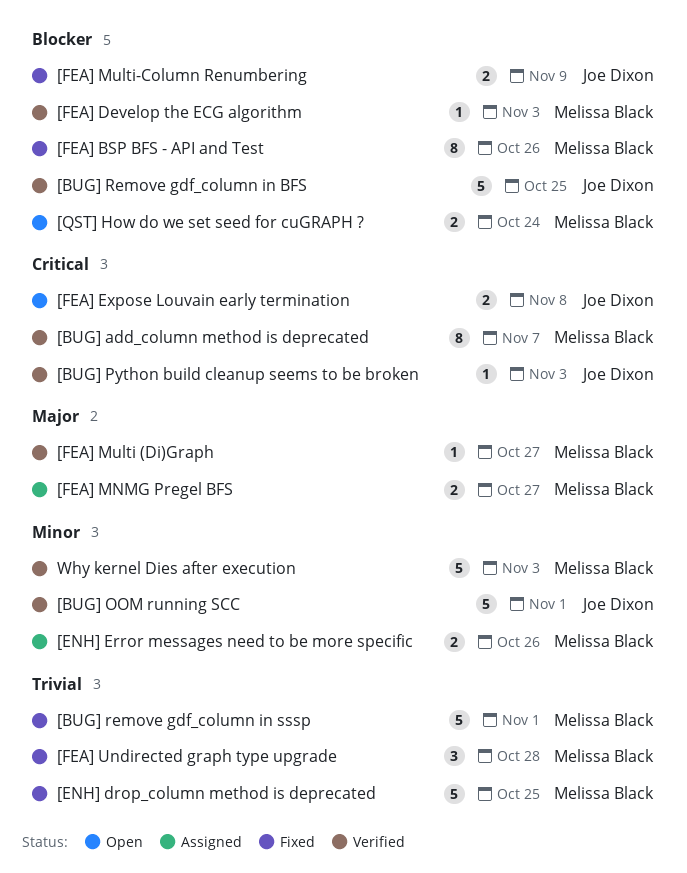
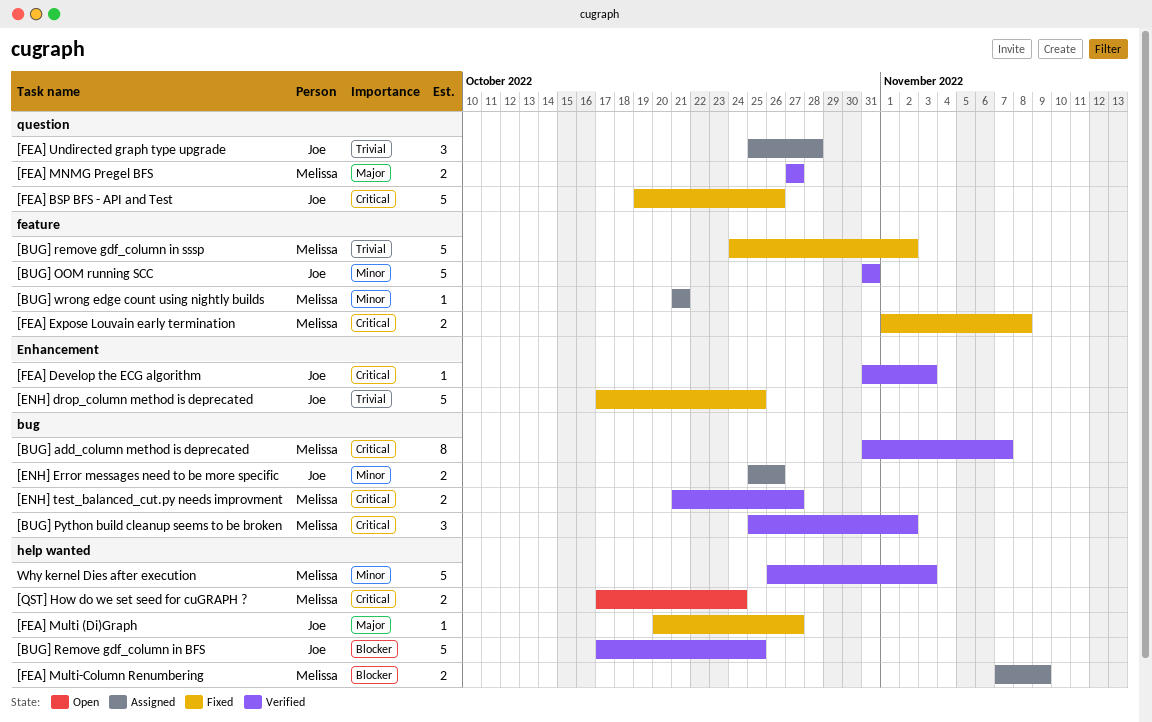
[BUG] OOM running SCC, due: Nov 1 -> Oct 31
[BUG] Python build cleanup seems to be broken, owner: Joe Dixon -> Melissa Black
[BUG] Python build cleanup seems to be broken, estimate: 1 -> 3
[BUG] Python build cleanup seems to be broken, due: Nov 3 -> Nov 2
[BUG] remove gdf_column in sssp, due: Nov 1 -> Nov 2
[BUG] wrong edge count using nightly builds: none -> present
[ENH] drop_column method is deprecated, owner: Melissa Black -> Joe Dixon
[ENH] Error messages need to be more specific, owner: Melissa Black -> Joe Dixon
[ENH] test_balanced_cut.py needs improvment: none -> present
[FEA] BSP BFS - API and Test, owner: Melissa Black -> Joe Dixon
[FEA] BSP BFS - API and Test, priority: Blocker -> Critical
[FEA] BSP BFS - API and Test, estimate: 8 -> 5
[FEA] Develop the ECG algorithm, owner: Melissa Black -> Joe Dixon
[FEA] Develop the ECG algorithm, priority: Blocker -> Critical
[FEA] Expose Louvain early termination, status: Open -> Fixed
[FEA] Expose Louvain early termination, owner: Joe Dixon -> Melissa Black
[FEA] MNMG Pregel BFS, status: Assigned -> Verified
[FEA] Multi (Di)Graph, status: Verified -> Fixed
[FEA] Multi (Di)Graph, owner: Melissa Black -> Joe Dixon
[FEA] Multi-Column Renumbering, status: Fixed -> Assigned
[FEA] Multi-Column Renumbering, owner: Joe Dixon -> Melissa Black
[FEA] Undirected graph type upgrade, status: Fixed -> Assigned
[FEA] Undirected graph type upgrade, owner: Melissa Black -> Joe Dixon
[QST] How do we set seed for cuGRAPH ?, priority: Blocker -> Critical

